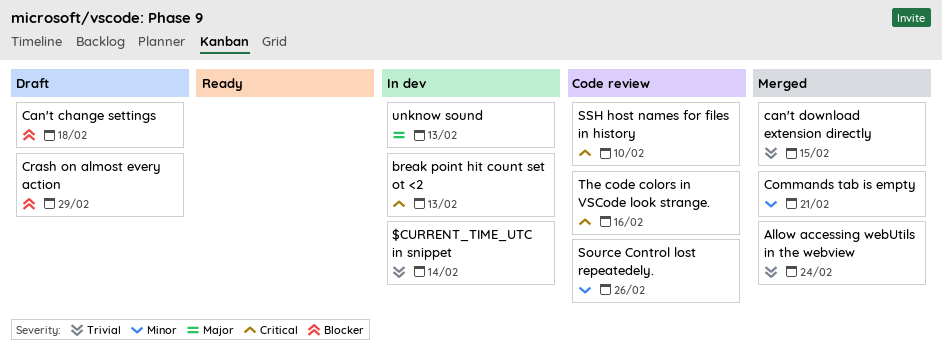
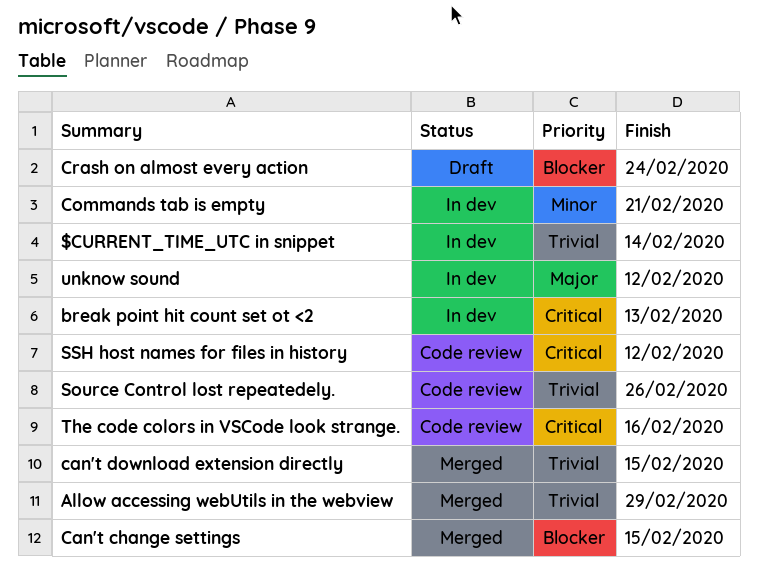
Allow accessing webUtils in the webview, due: Feb 24 -> Feb 29
Can't change settings, status: Draft -> Merged
Can't change settings, due: Feb 18 -> Feb 15
Commands tab is empty, status: Merged -> In dev
Crash on almost every action, due: Feb 29 -> Feb 24
Source Control lost repeatedely., priority: Minor -> Trivial
SSH host names for files in history, due: Feb 10 -> Feb 12
unknow sound, due: Feb 13 -> Feb 12

